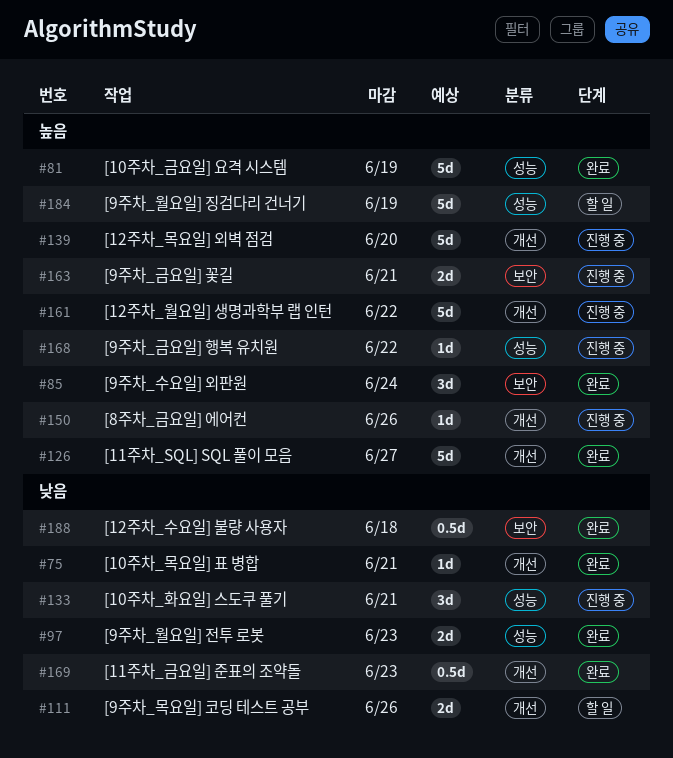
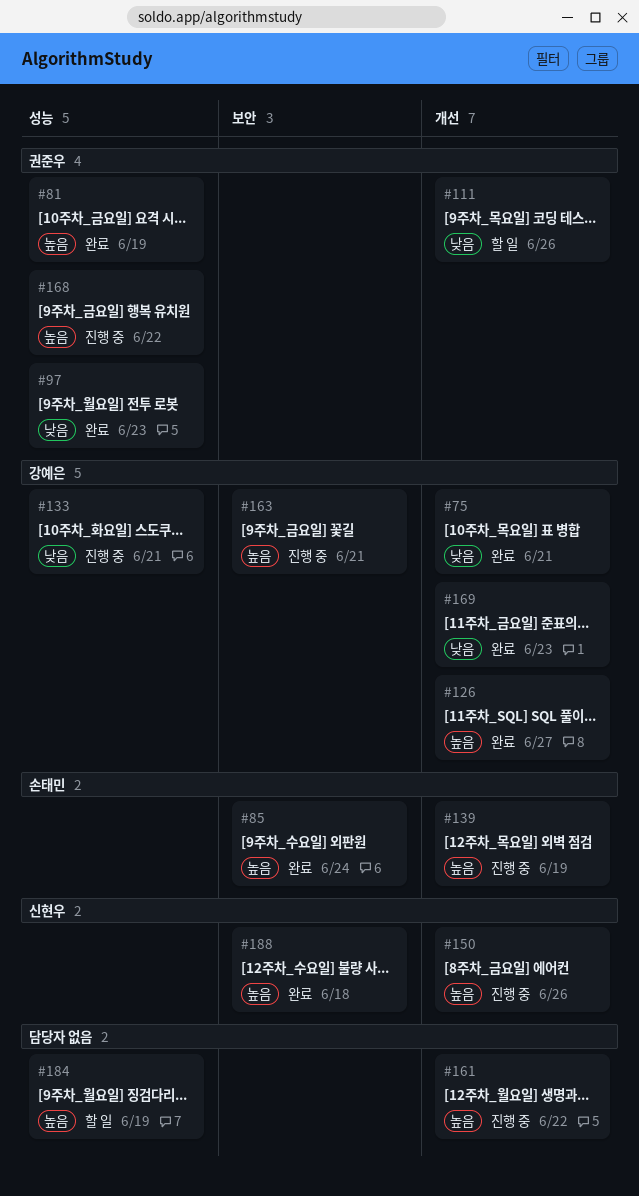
#139, due: Jun 20 -> Jun 19
#188, priority: 낮음 -> 높음

